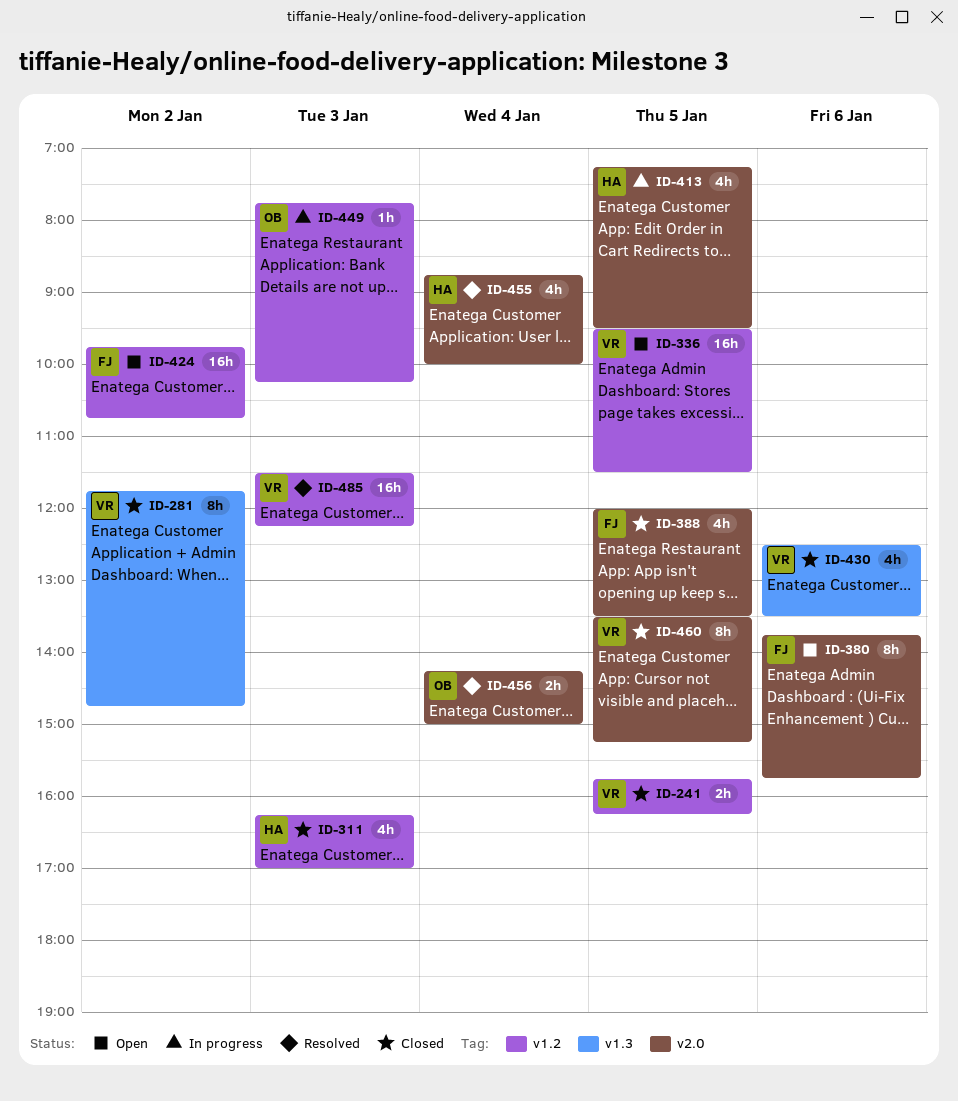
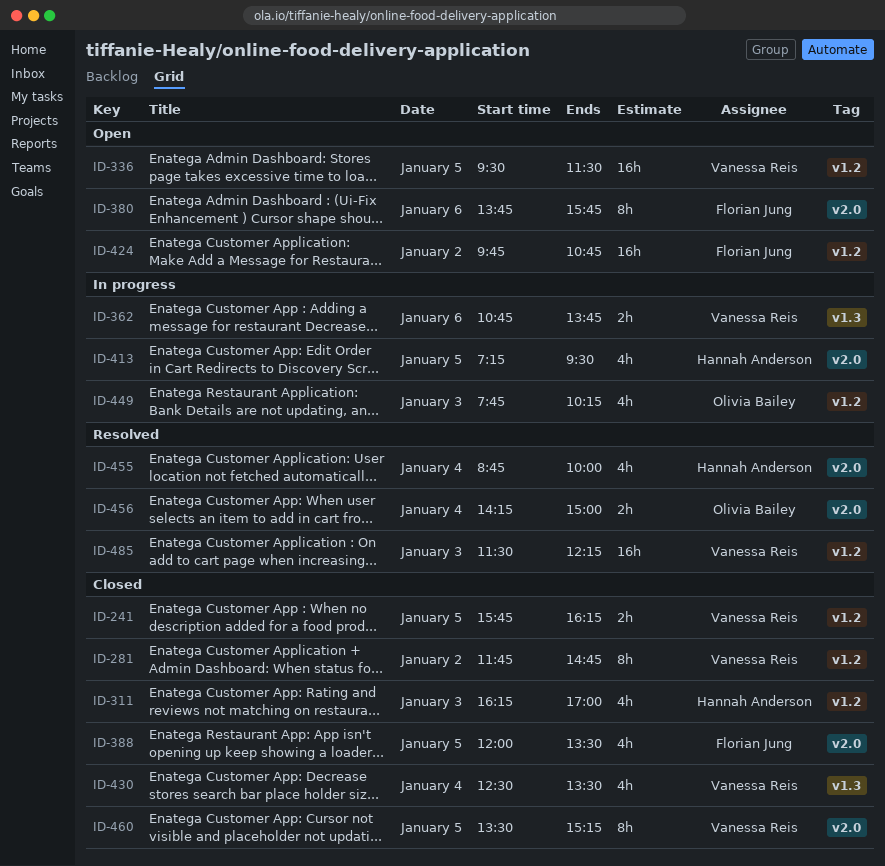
ID-281, label: v1.3 -> v1.2
ID-362: none -> present
ID-430, day: Jan 6 -> Jan 4
ID-449, estimate: 1h -> 4h

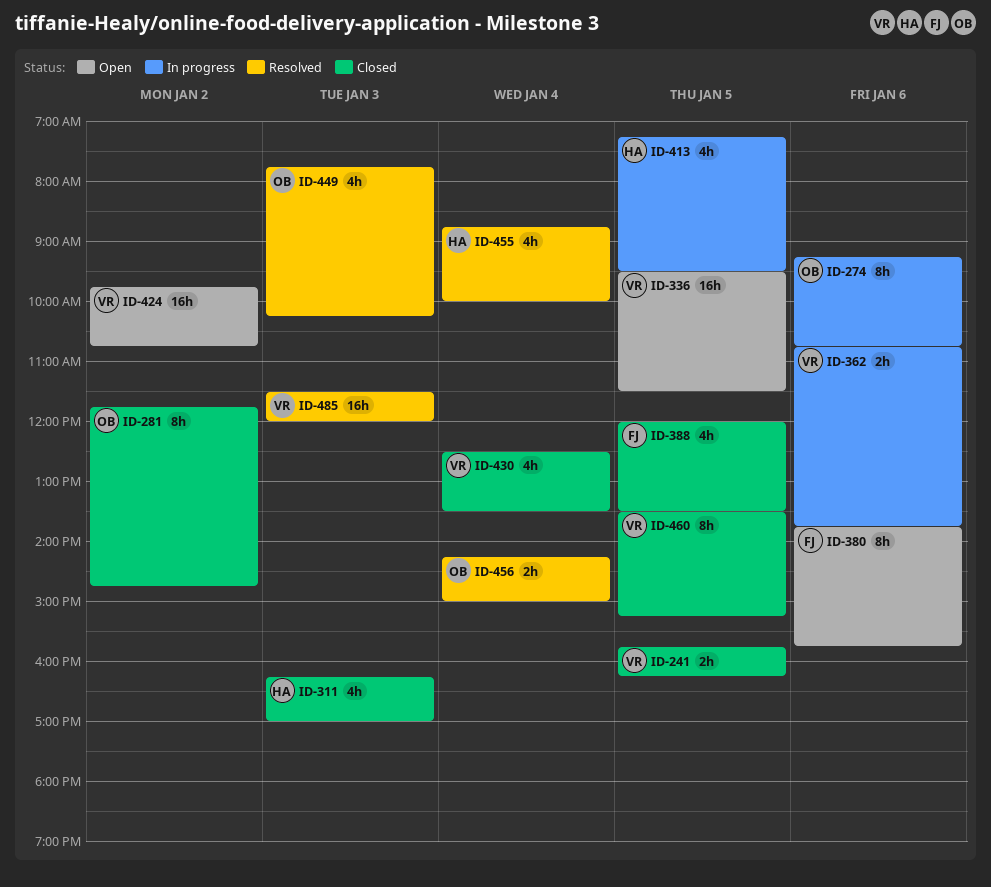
ID-274: none -> present
ID-281, owner: Vanessa Reis -> Olivia Bailey
ID-424, owner: Florian Jung -> Vanessa Reis
ID-449, status: In progress -> Resolved
ID-485, ends: 12:15 -> 12:00

